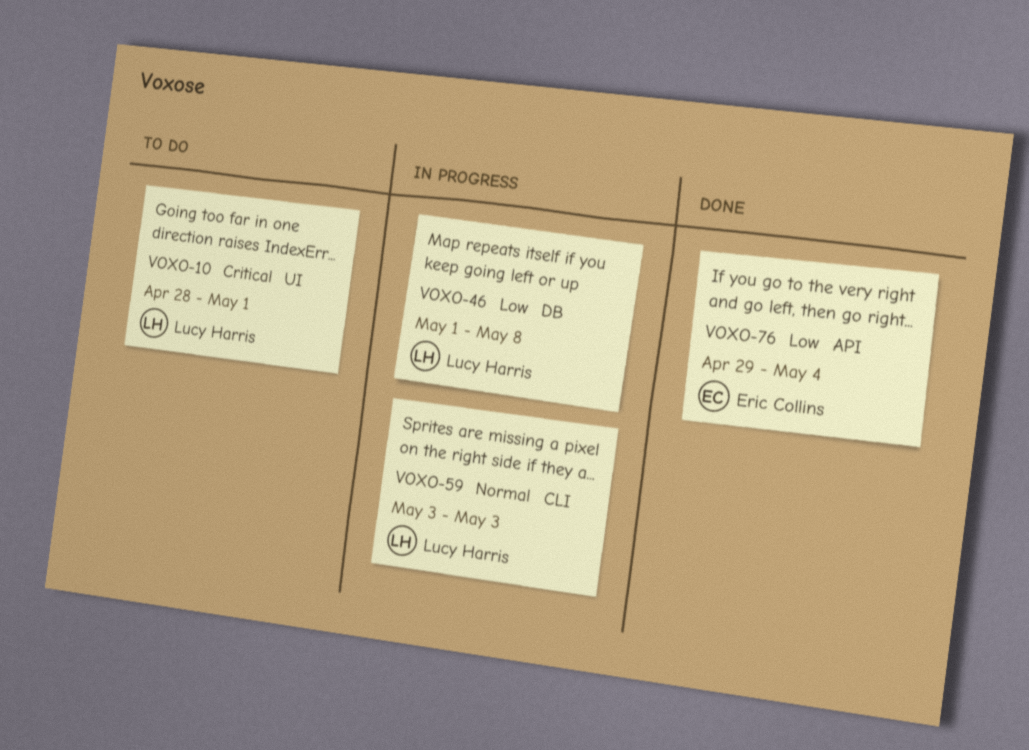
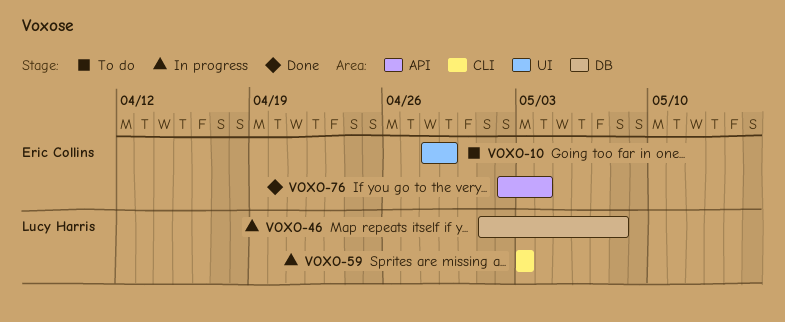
VOXO-10, owner: Lucy Harris -> Eric Collins
VOXO-10, due: May 1 -> Apr 29
VOXO-76, start: Apr 29 -> May 2

